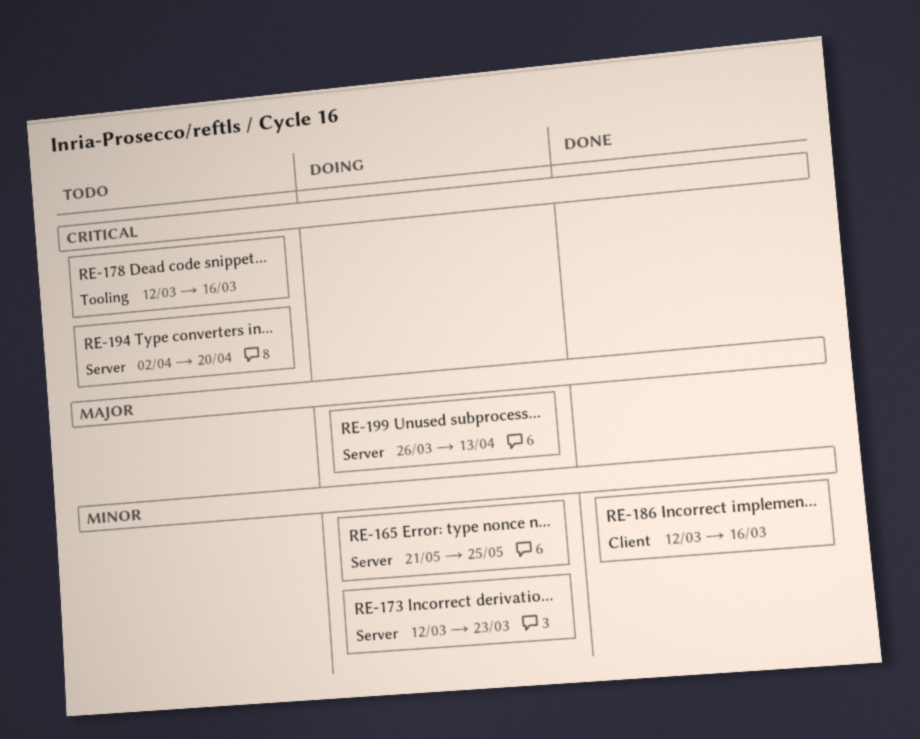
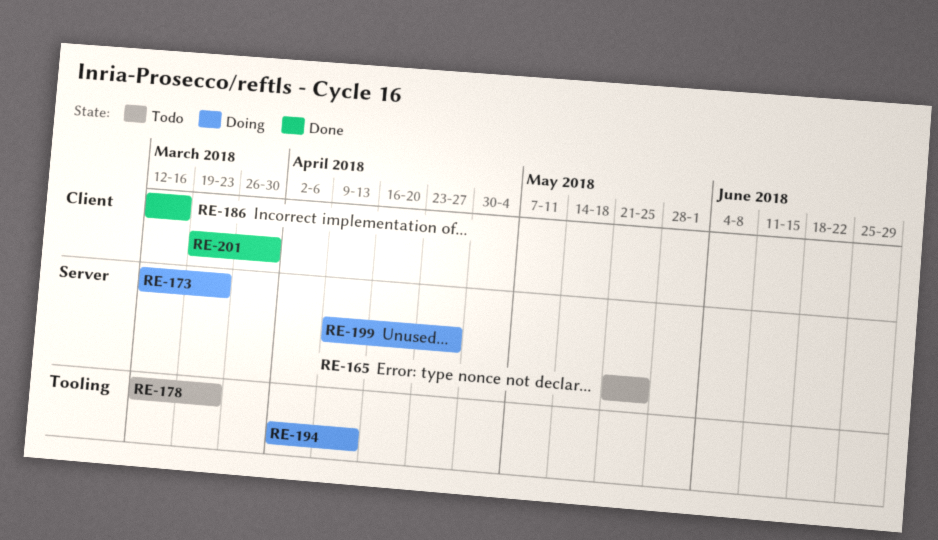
RE-165, status: Doing -> Todo
RE-178, due: Mar 16 -> Mar 23
RE-194, status: Todo -> Doing
RE-194, label: Server -> Tooling
RE-194, due: Apr 20 -> Apr 13
RE-199, start: Mar 26 -> Apr 9
RE-199, due: Apr 13 -> Apr 27
RE-201: none -> present

